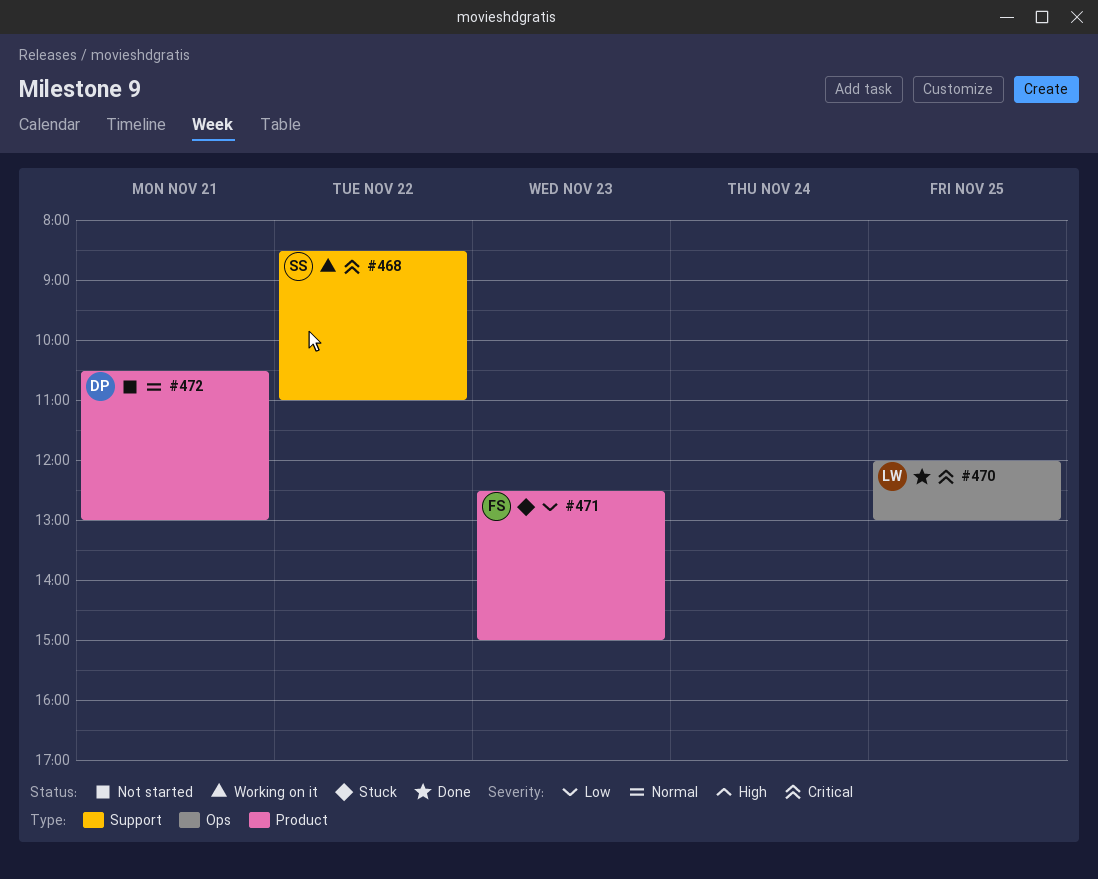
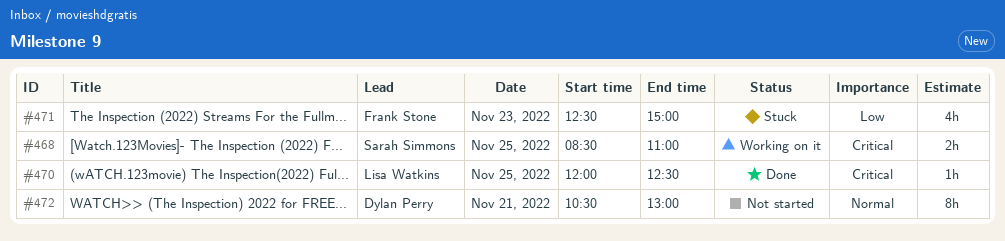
#468, day: Nov 22 -> Nov 25
#470, ends: 13:00 -> 12:30

